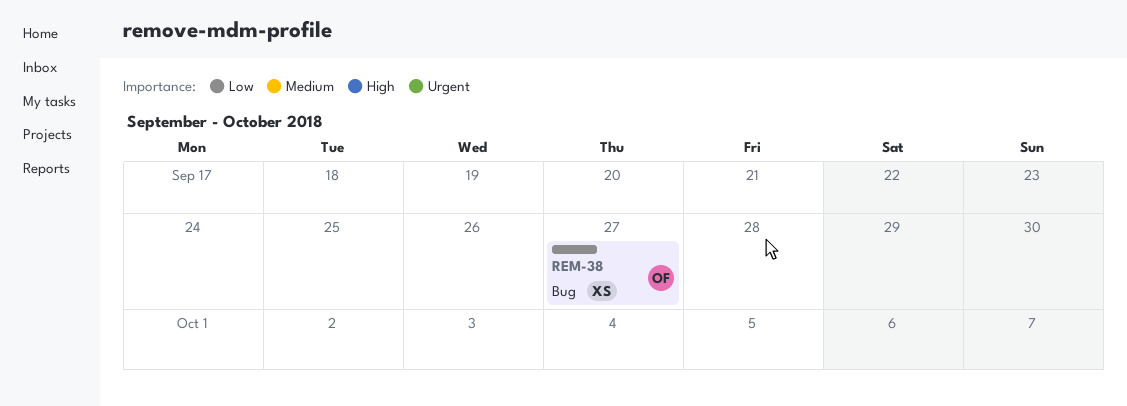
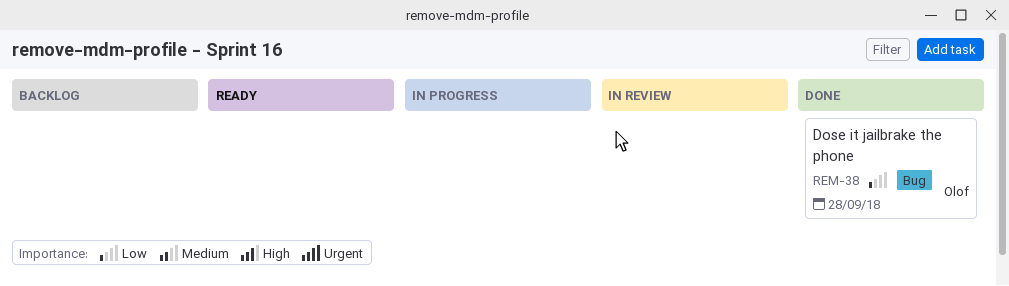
REM-38, due: Sep 27 -> Sep 28

